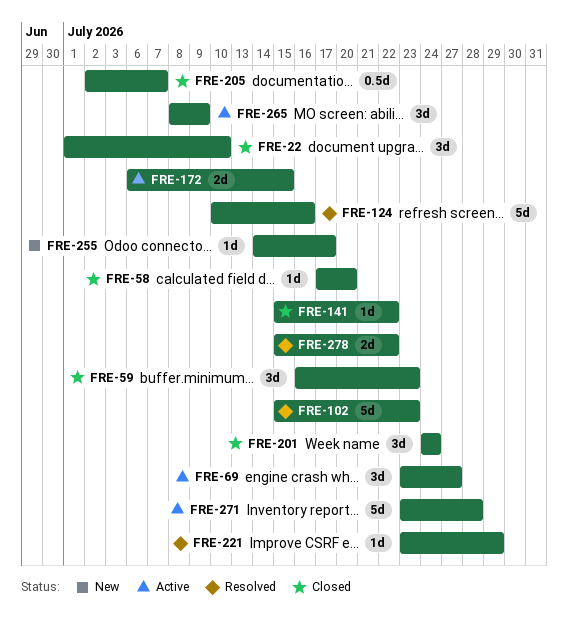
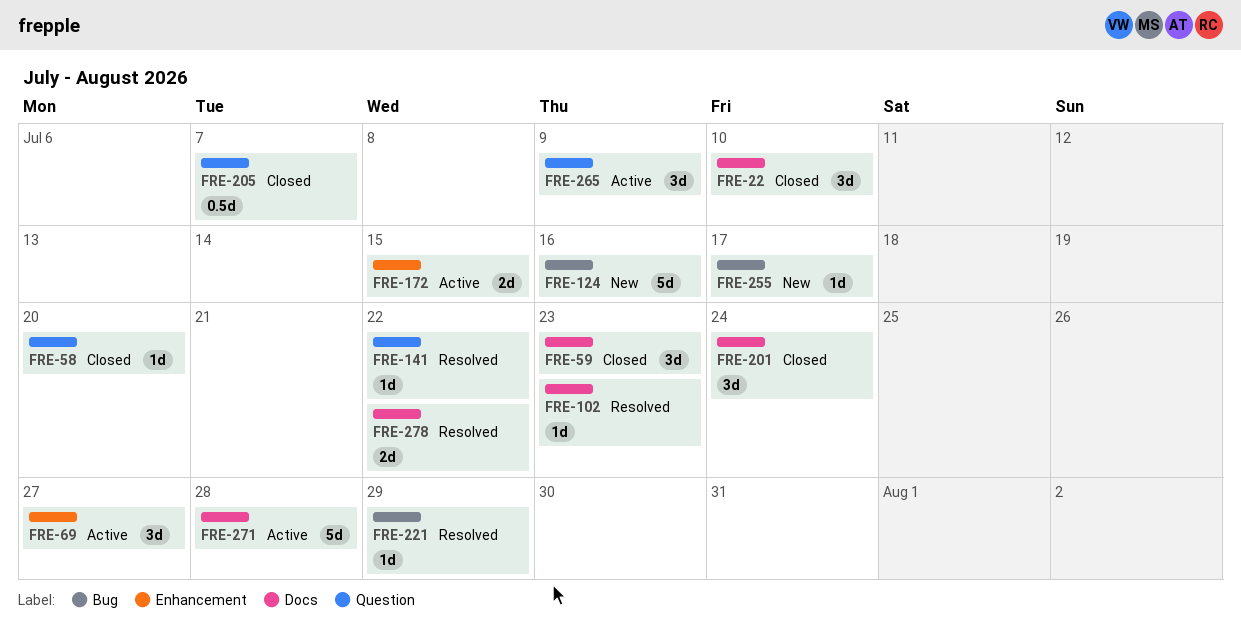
FRE-102, estimate: 5d -> 1d
FRE-124, status: Resolved -> New
FRE-141, status: Closed -> Resolved

